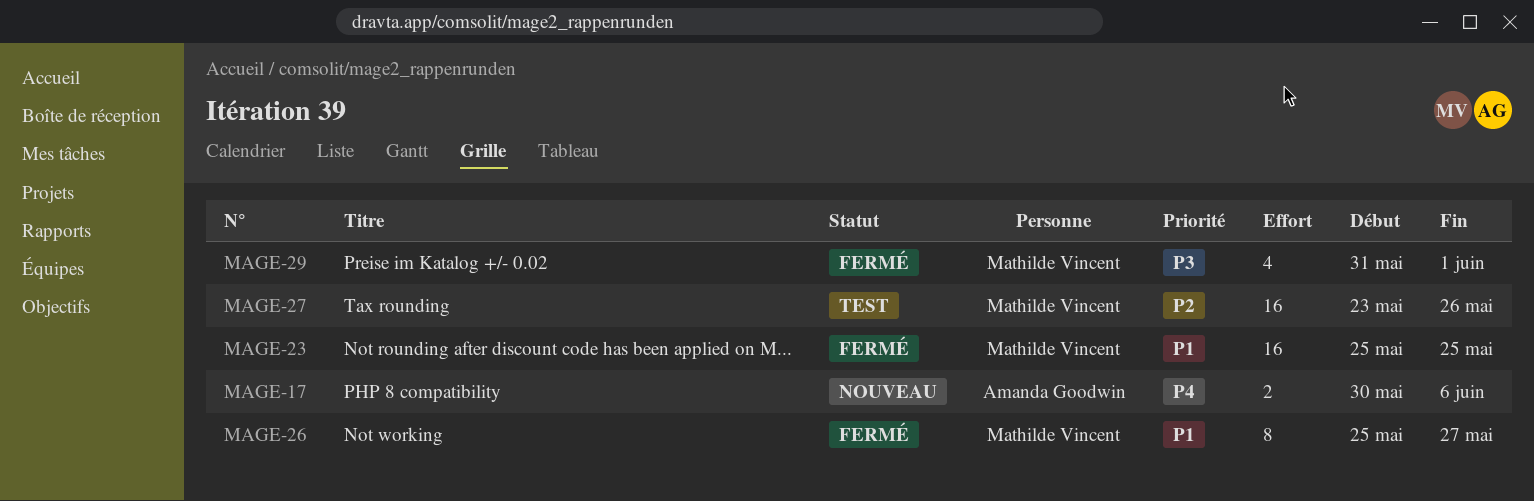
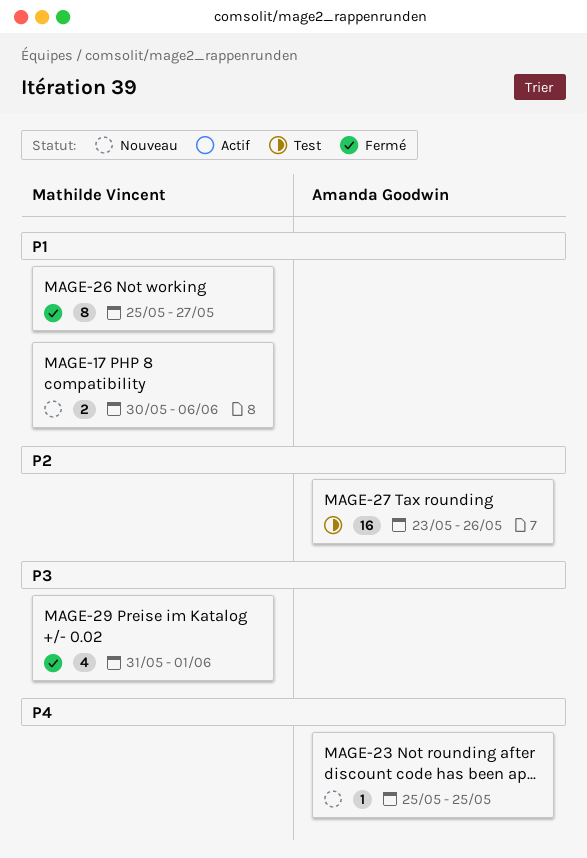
MAGE-17, owner: Amanda Goodwin -> Mathilde Vincent
MAGE-17, priority: P4 -> P1
MAGE-23, status: Fermé -> Nouveau
MAGE-23, owner: Mathilde Vincent -> Amanda Goodwin
MAGE-23, priority: P1 -> P4
MAGE-23, estimate: 16 -> 1
MAGE-27, owner: Mathilde Vincent -> Amanda Goodwin

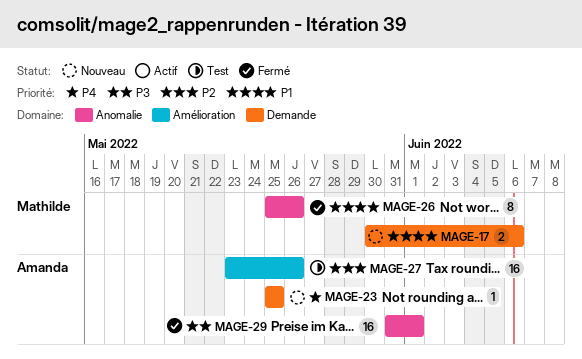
MAGE-26, due: May 27 -> May 26
MAGE-29, owner: Mathilde Vincent -> Amanda Goodwin
MAGE-29, estimate: 4 -> 16

